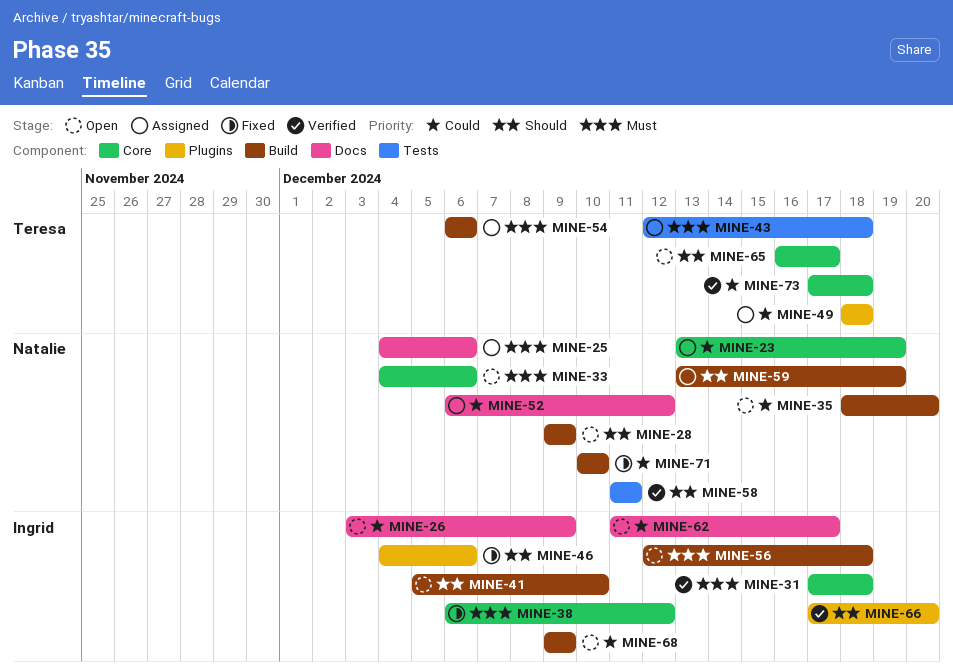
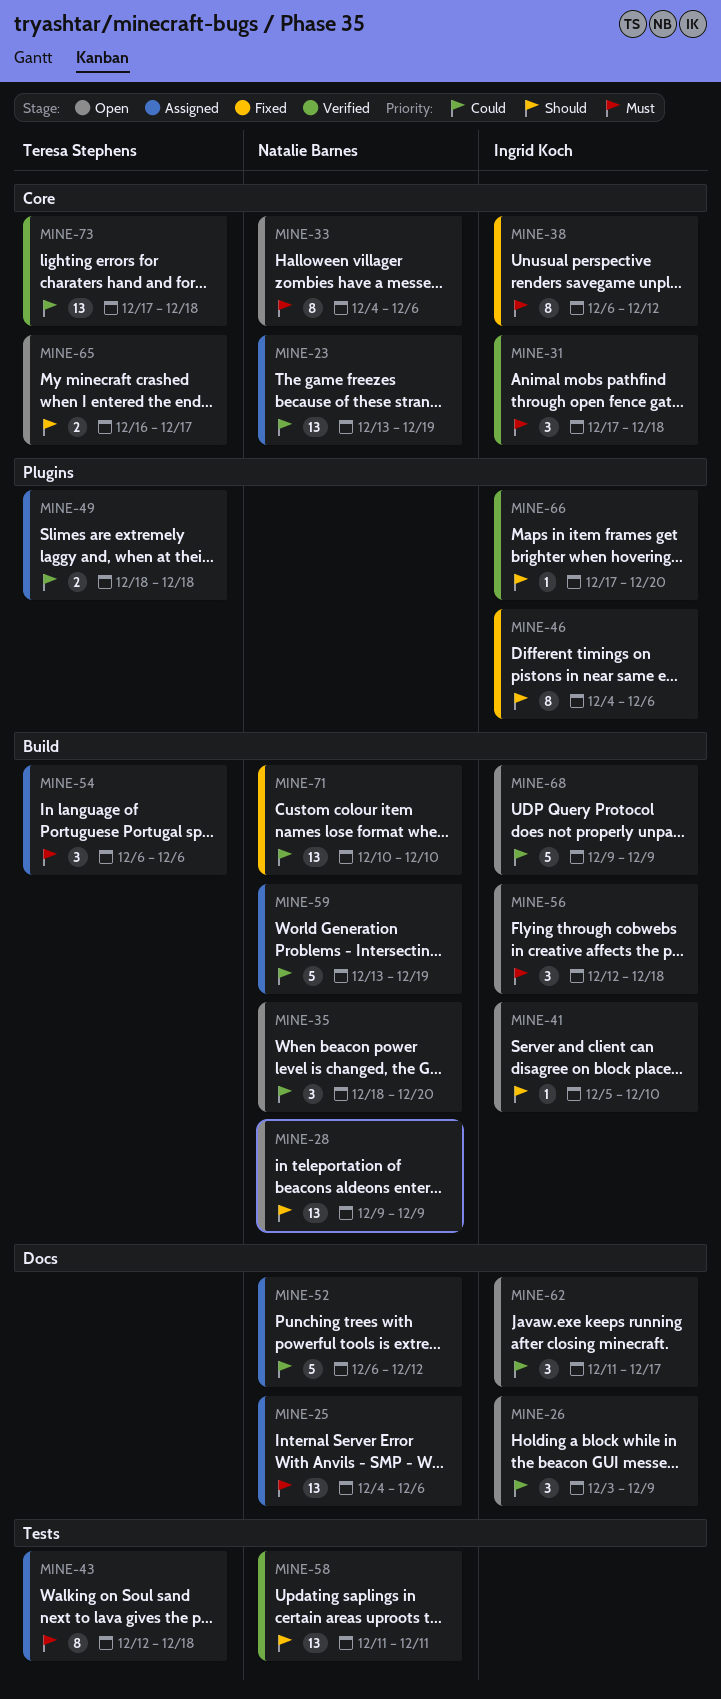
MINE-59, priority: Should -> Could

